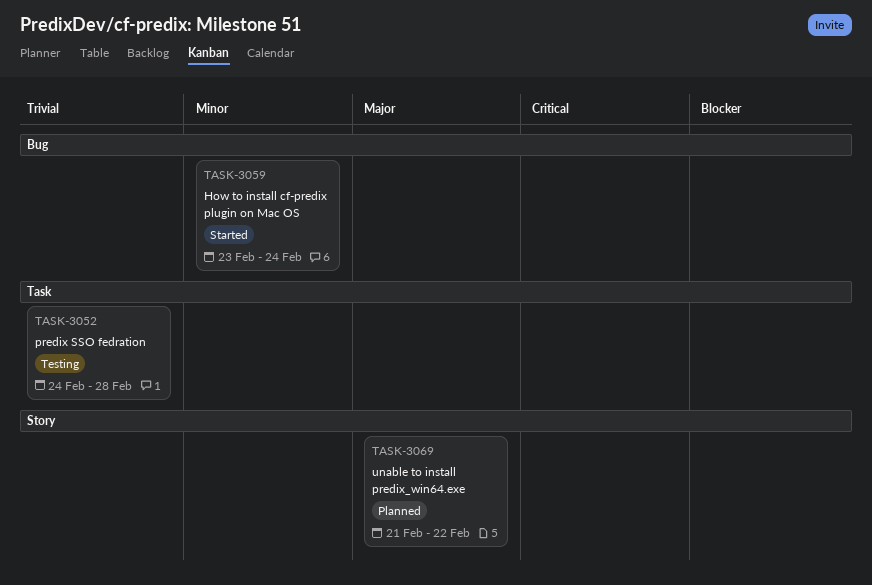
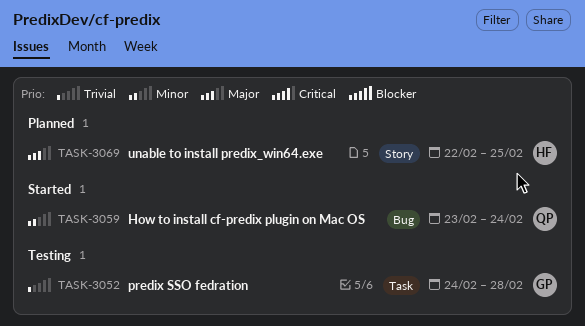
TASK-3069, start: Feb 21 -> Feb 22
TASK-3069, due: Feb 22 -> Feb 25

